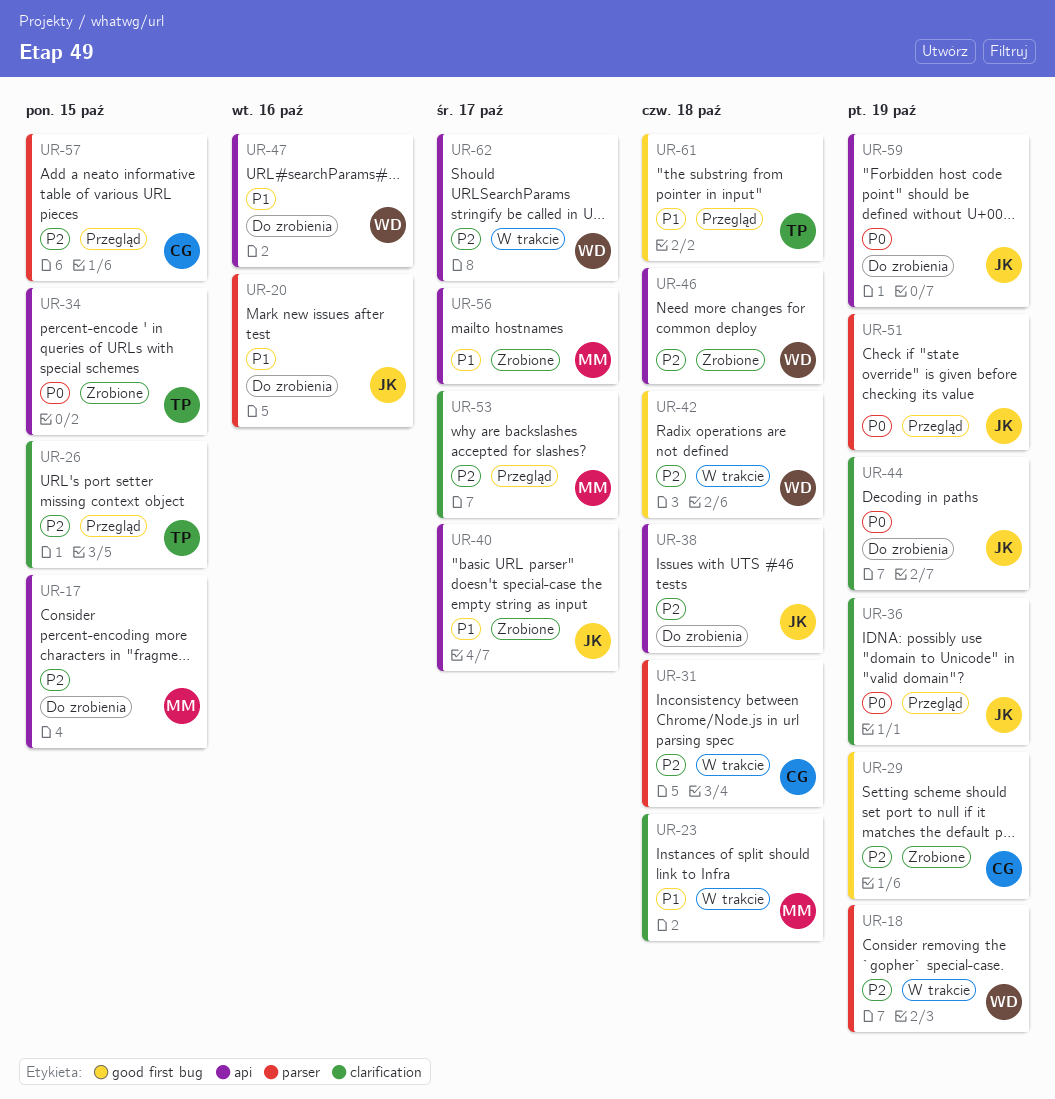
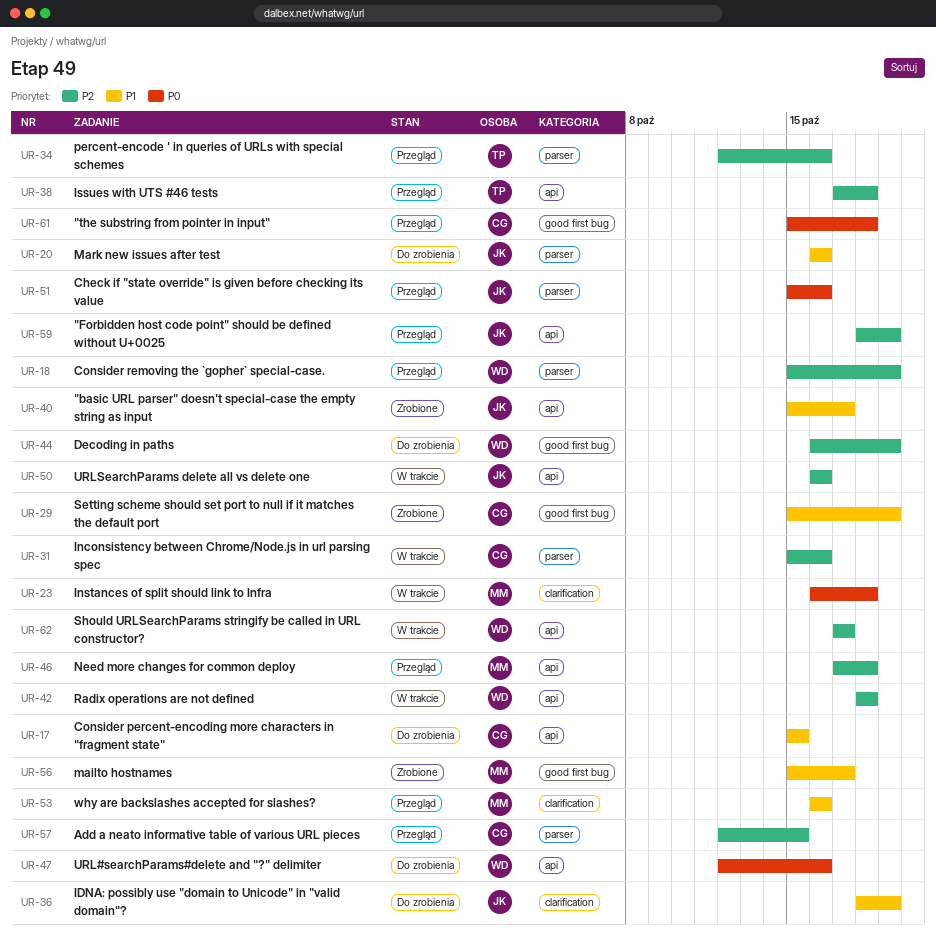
UR-17, owner: MM -> CG
UR-17, priority: P2 -> P1
UR-18, status: W trakcie -> Przegląd
UR-23, priority: P1 -> P0
UR-26: present -> none
UR-29, priority: P2 -> P1
UR-31, due: Oct 18 -> Oct 16
UR-34, status: Zrobione -> Przegląd
UR-34, priority: P0 -> P2
UR-34, label: api -> parser
UR-34, due: Oct 15 -> Oct 16
UR-36, status: Przegląd -> Do zrobienia
UR-36, priority: P0 -> P1
UR-38, status: Do zrobienia -> Przegląd
UR-38, owner: JK -> TP
UR-42, label: good first bug -> api
UR-44, owner: JK -> WD
UR-44, priority: P0 -> P2
UR-44, label: clarification -> good first bug
UR-46, status: Zrobione -> Przegląd
UR-46, owner: WD -> MM
UR-47, priority: P1 -> P0
UR-50: none -> present
UR-51, due: Oct 19 -> Oct 16
UR-53, priority: P2 -> P1
UR-53, due: Oct 17 -> Oct 16
UR-56, label: api -> good first bug
UR-59, status: Do zrobienia -> Przegląd
UR-59, priority: P0 -> P2
UR-61, owner: TP -> CG
UR-61, priority: P1 -> P0

